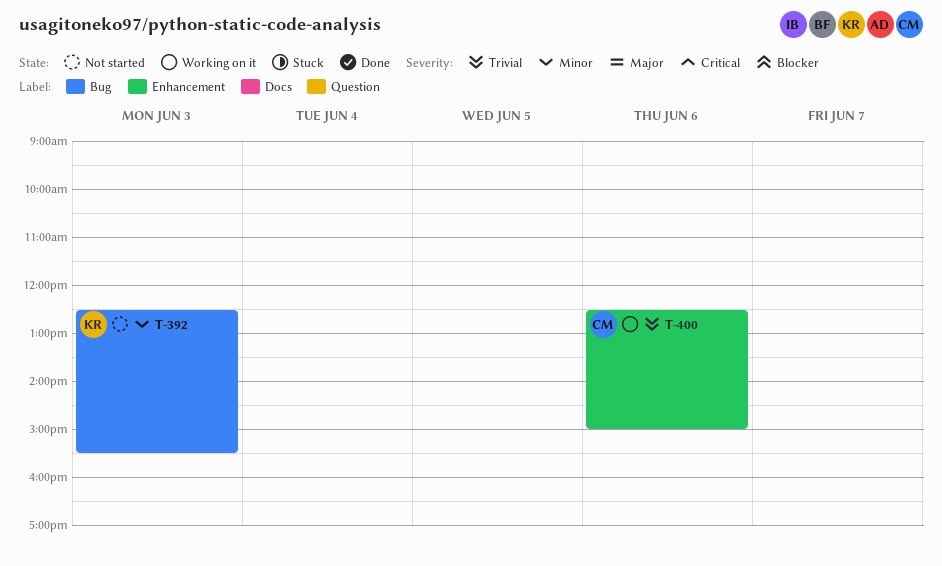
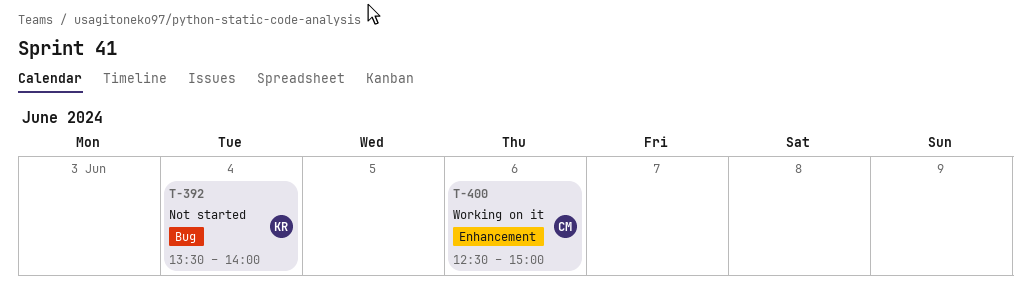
T-392, day: Jun 3 -> Jun 4
T-392, begins: 12:30 -> 13:30
T-392, ends: 15:30 -> 14:00

